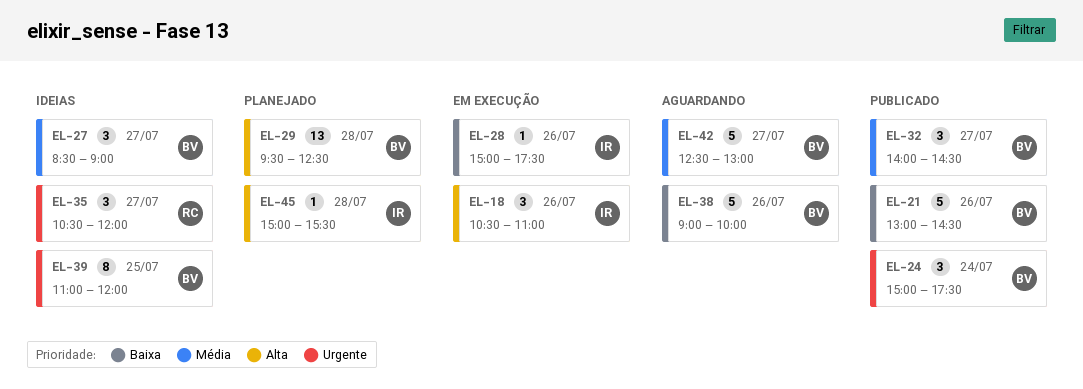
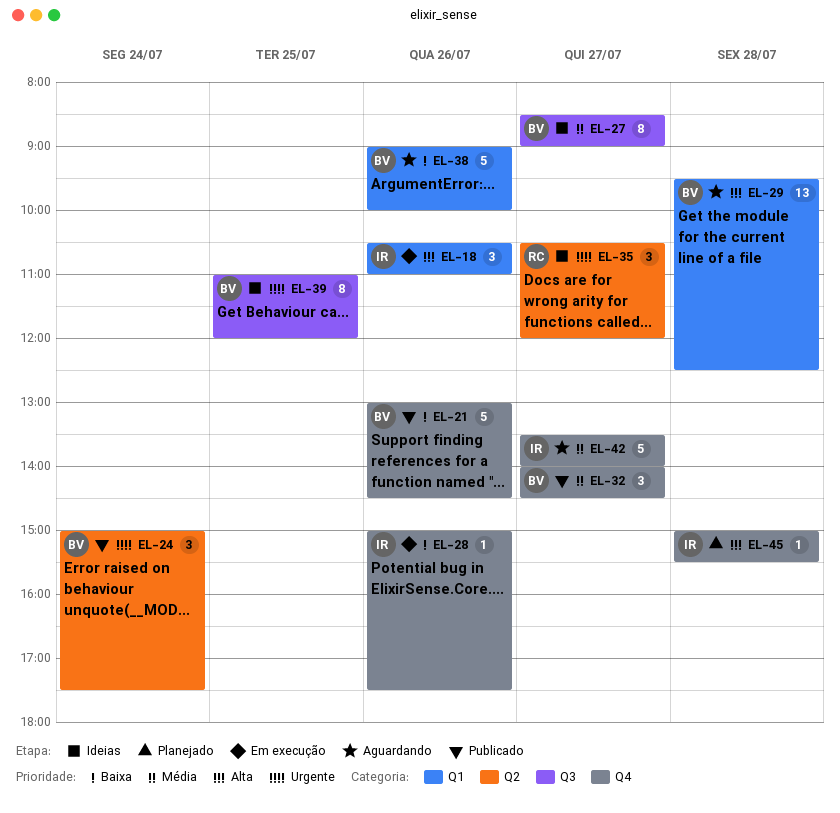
EL-27, estimate: 3 -> 8
EL-29, status: Planejado -> Aguardando
EL-42, owner: BV -> IR
EL-42, begins: 12:30 -> 13:30
EL-42, ends: 13:00 -> 14:00

